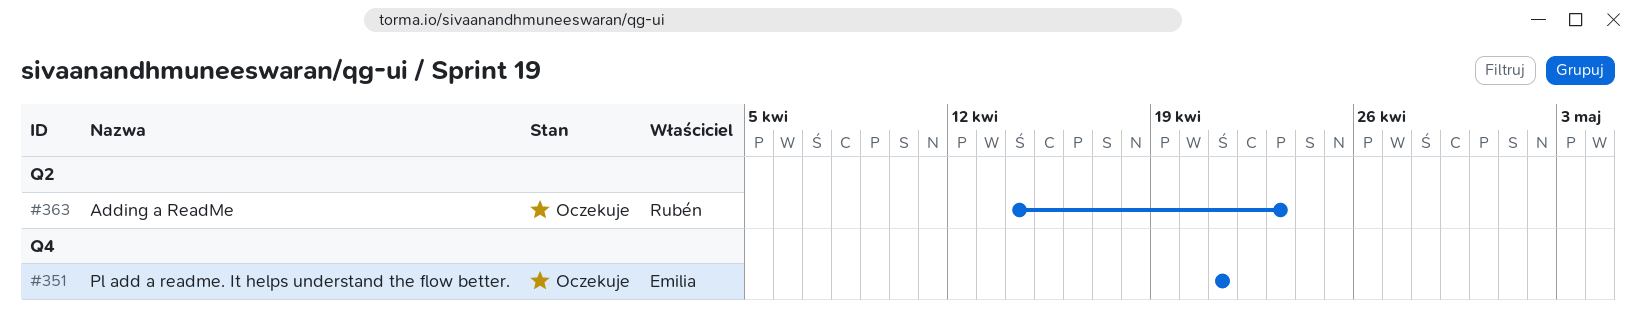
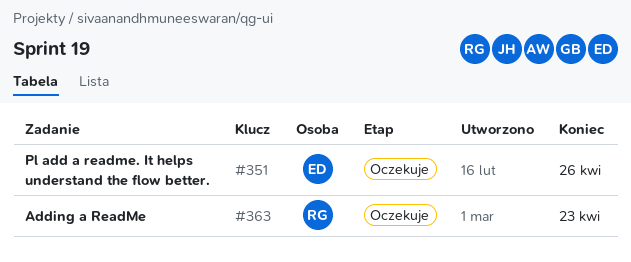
#351, due: Apr 21 -> Apr 26

